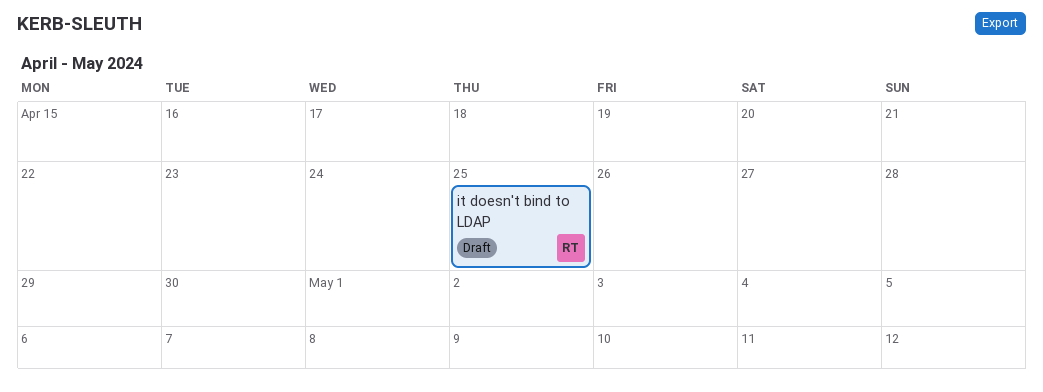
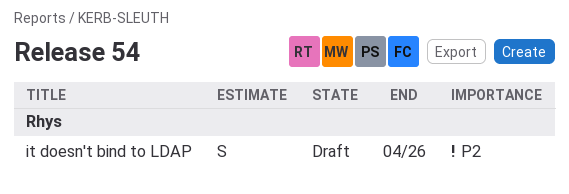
it doesn't bind to LDAP, due: Apr 25 -> Apr 26

